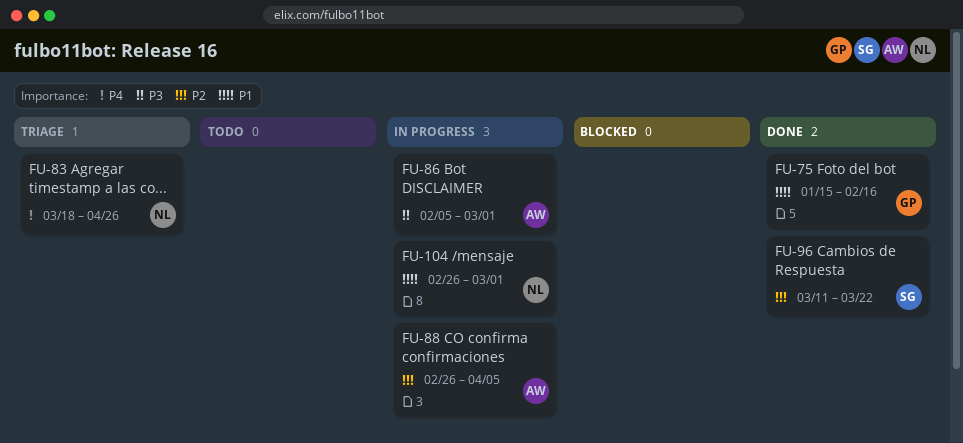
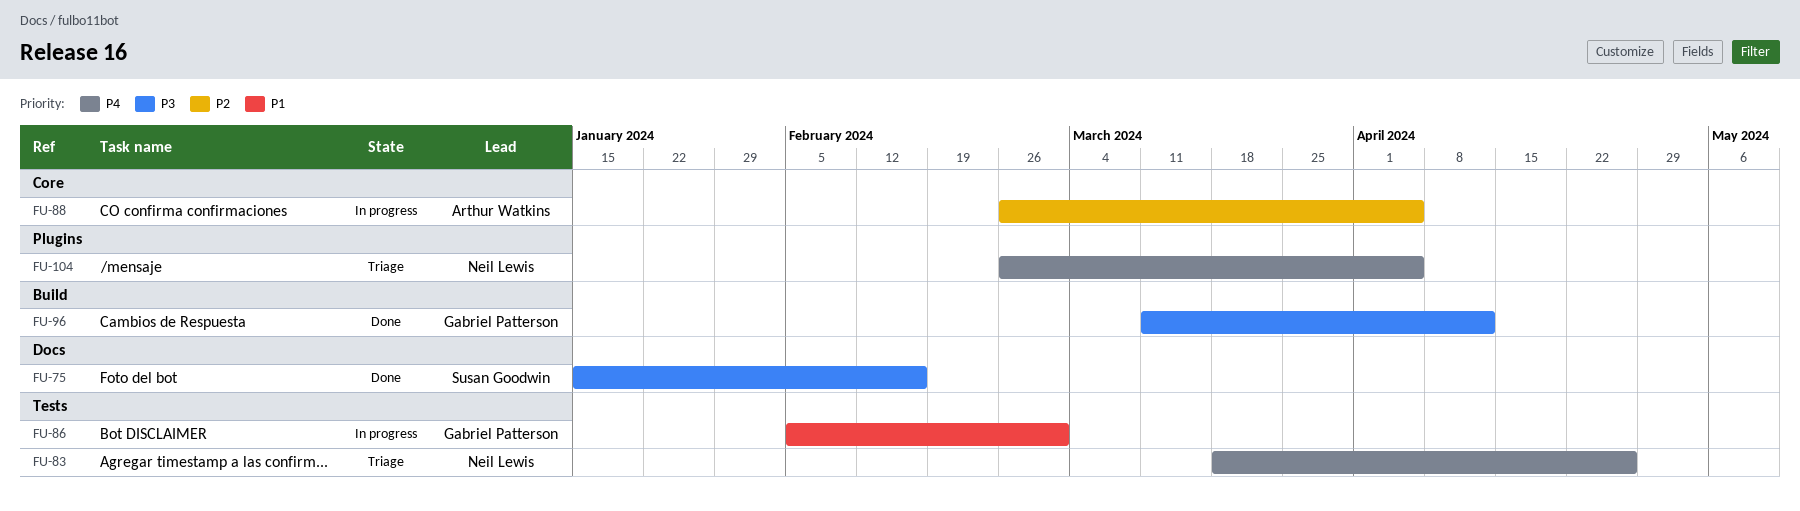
FU-75, owner: Gabriel Patterson -> Susan Goodwin
FU-75, priority: P1 -> P3
FU-86, owner: Arthur Watkins -> Gabriel Patterson
FU-86, priority: P3 -> P1
FU-96, owner: Susan Goodwin -> Gabriel Patterson
FU-96, priority: P2 -> P3
FU-96, due: Mar 22 -> Apr 12
FU-104, status: In progress -> Triage
FU-104, priority: P1 -> P4
FU-104, due: Mar 1 -> Apr 5

